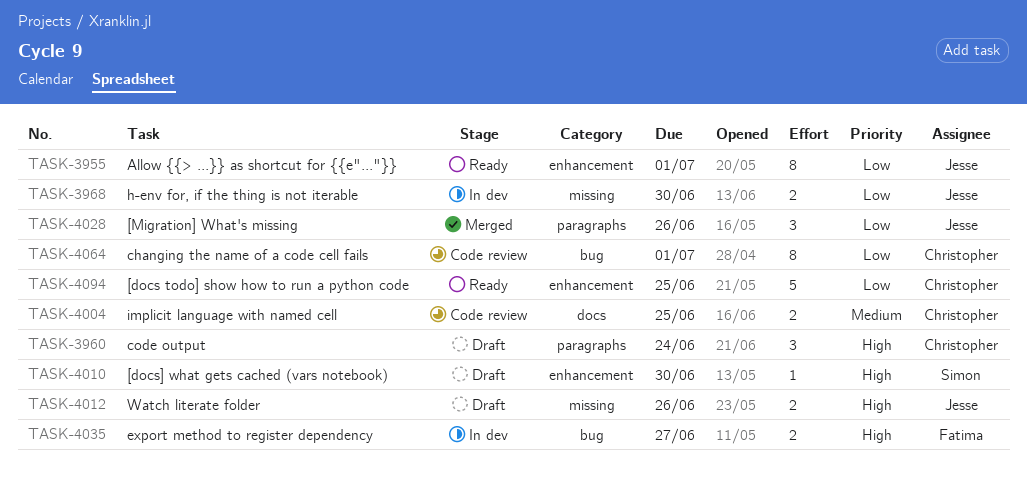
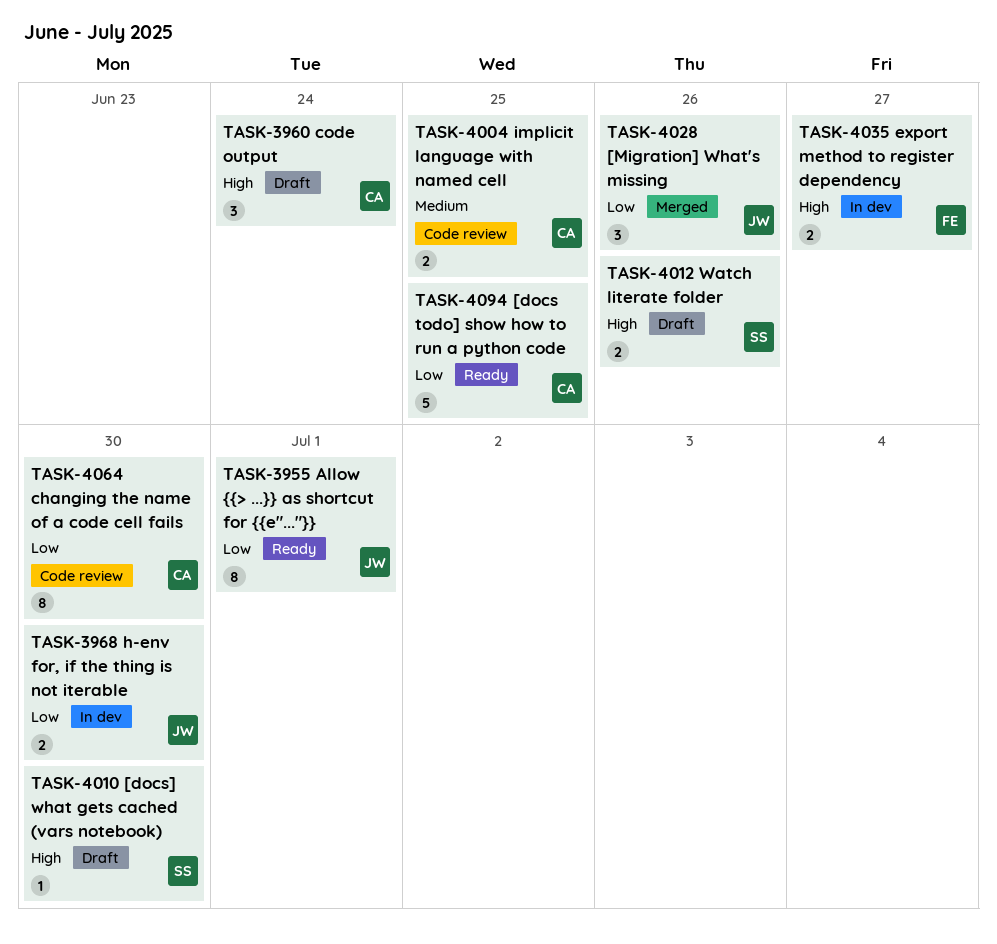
TASK-4012, owner: Jesse -> Simon
TASK-4064, due: Jul 1 -> Jun 30

